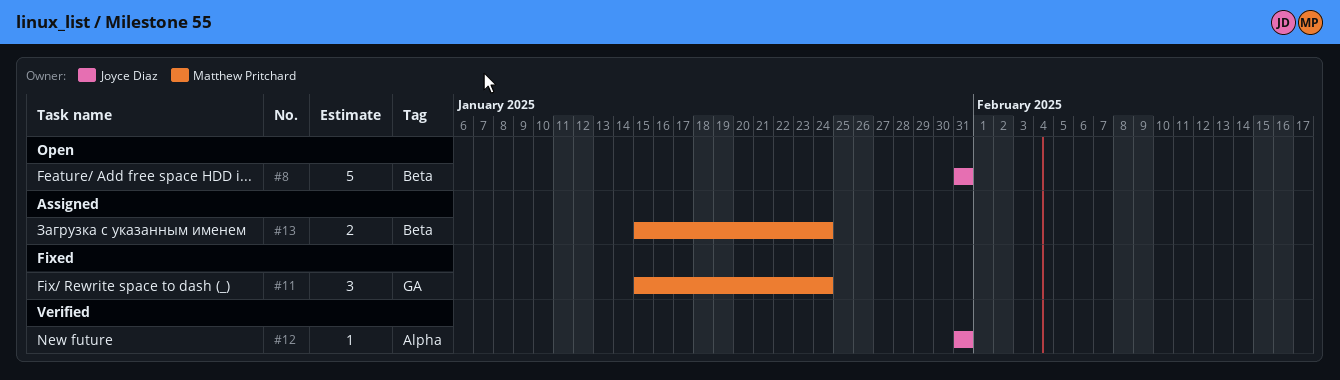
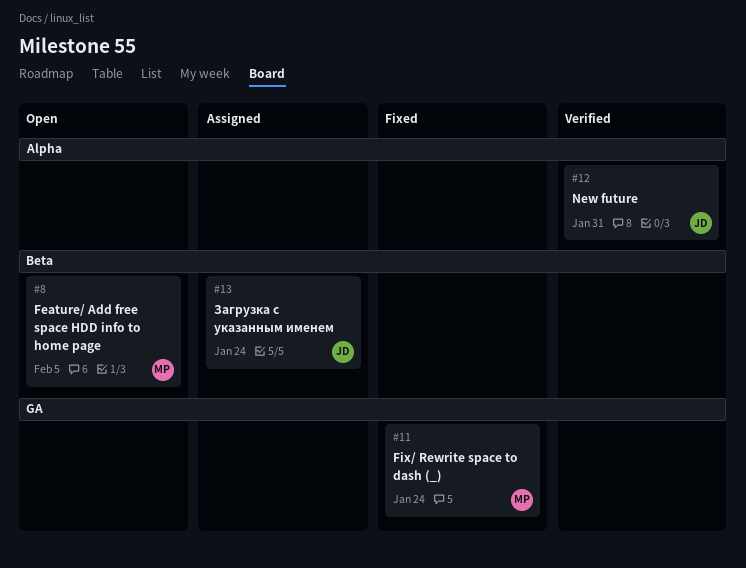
#8, owner: Joyce Diaz -> Matthew Pritchard
#8, due: Jan 31 -> Feb 5
#13, owner: Matthew Pritchard -> Joyce Diaz

